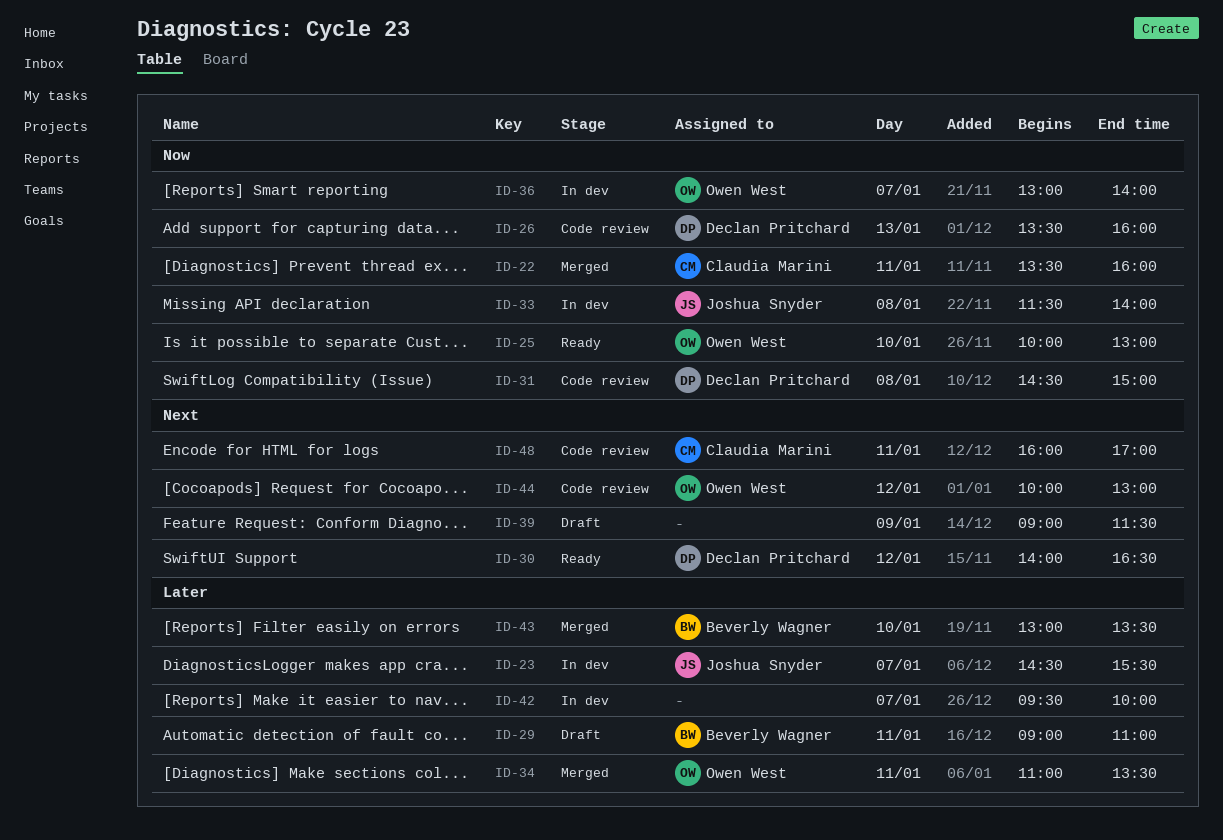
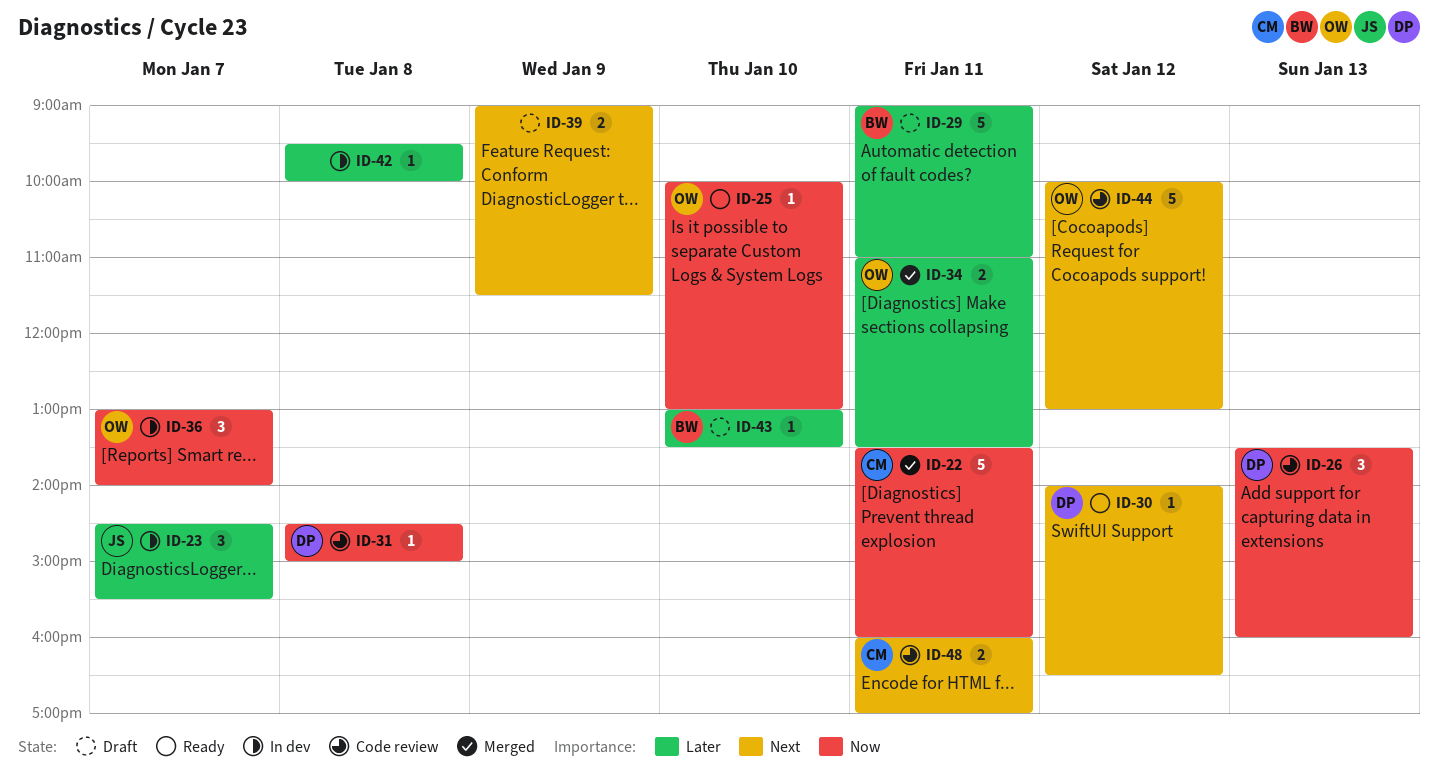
ID-33: present -> none
ID-42, day: Jan 7 -> Jan 8
ID-43, status: Merged -> Draft

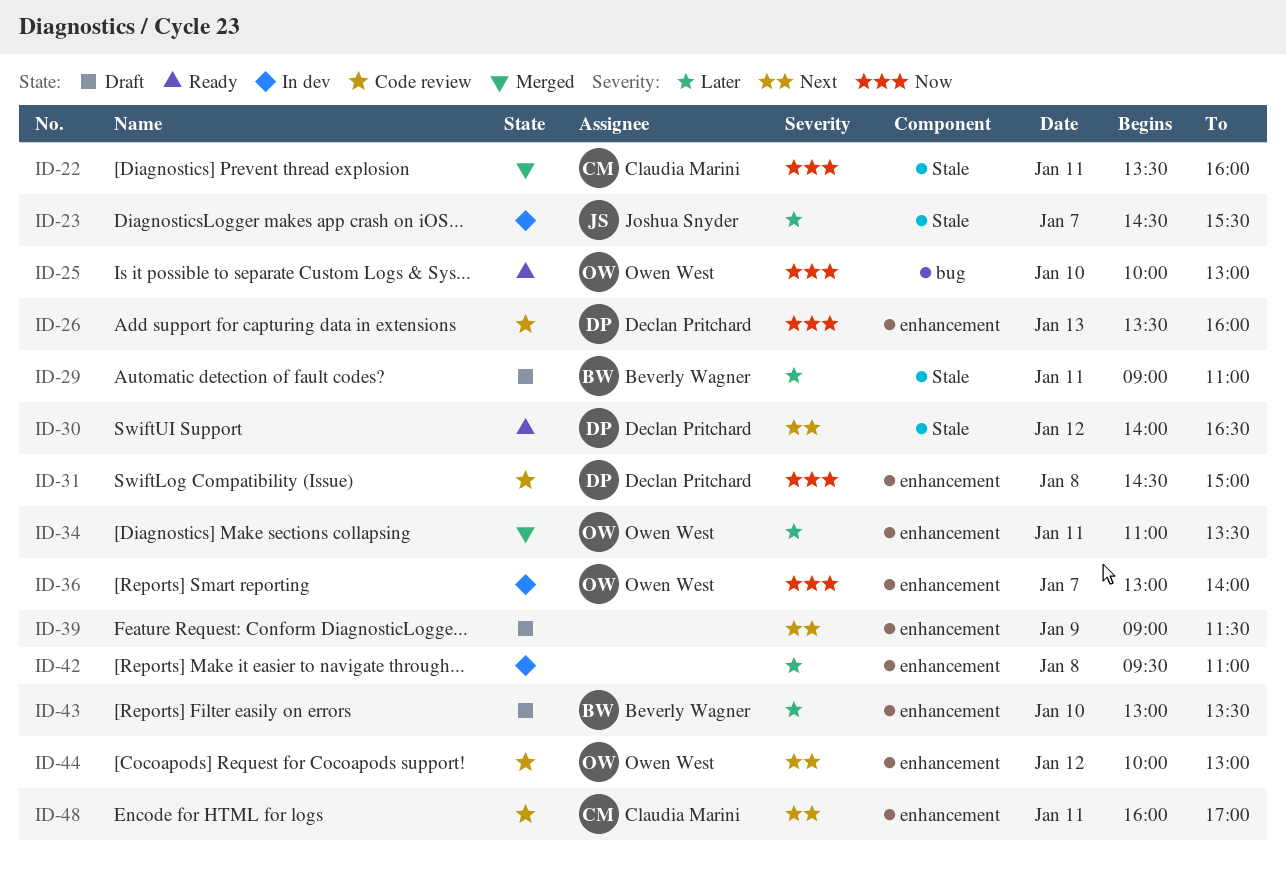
ID-42, ends: 10:00 -> 11:00

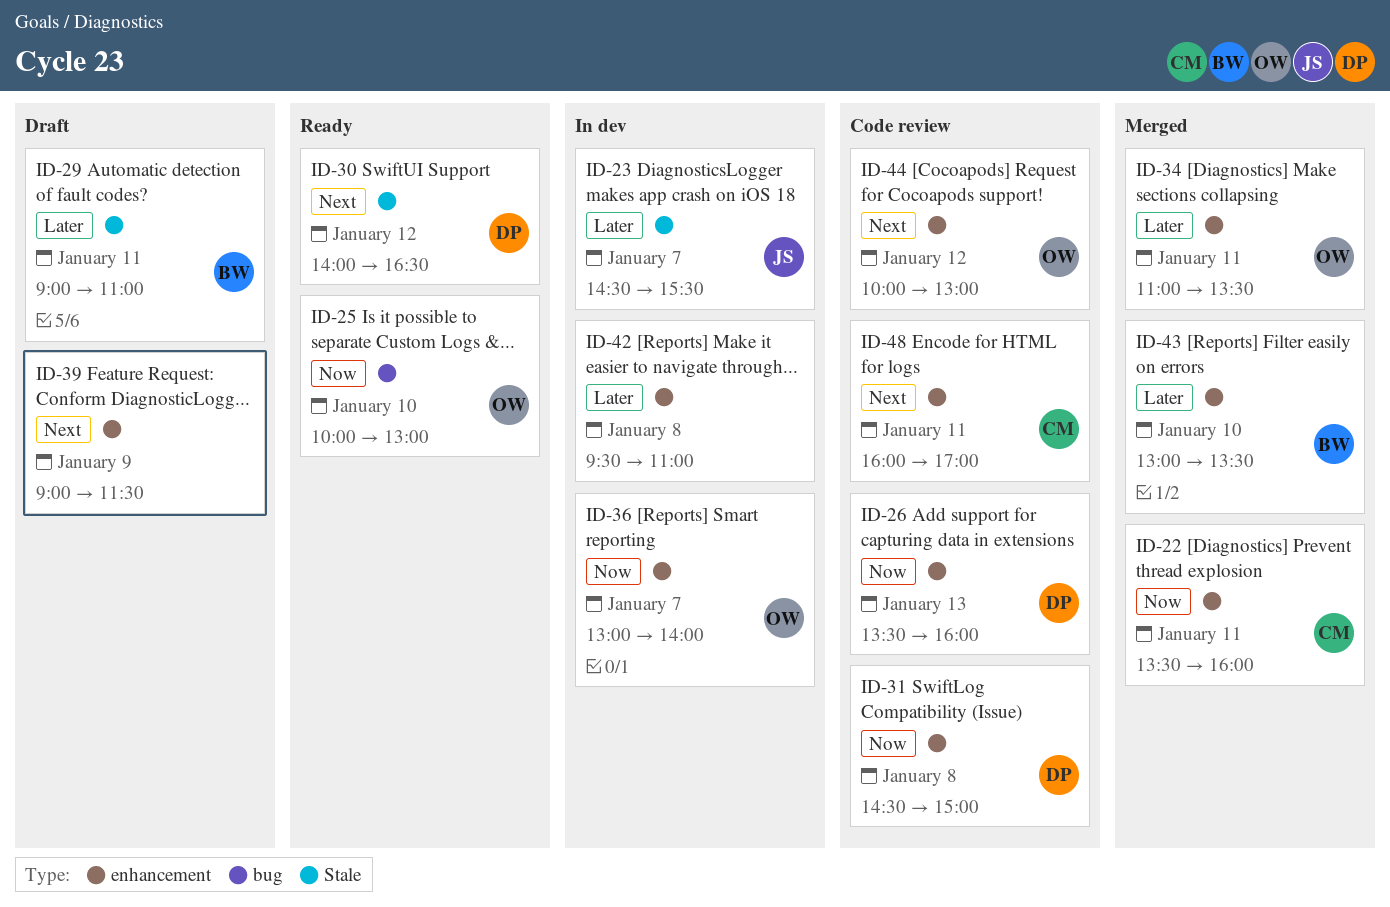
ID-22, label: Stale -> enhancement
ID-43, status: Draft -> Merged

